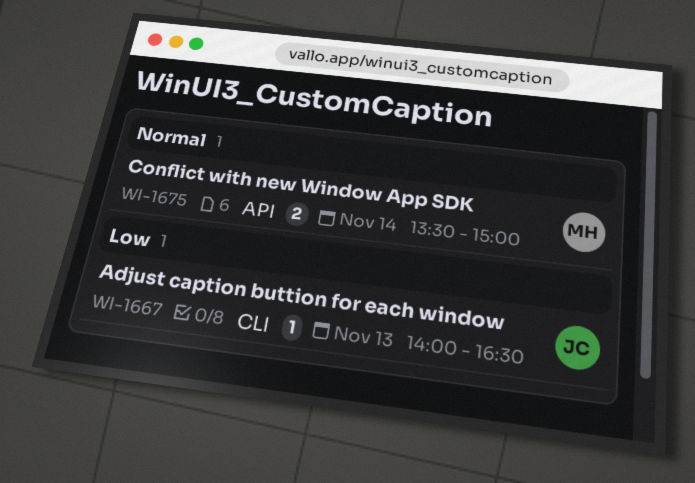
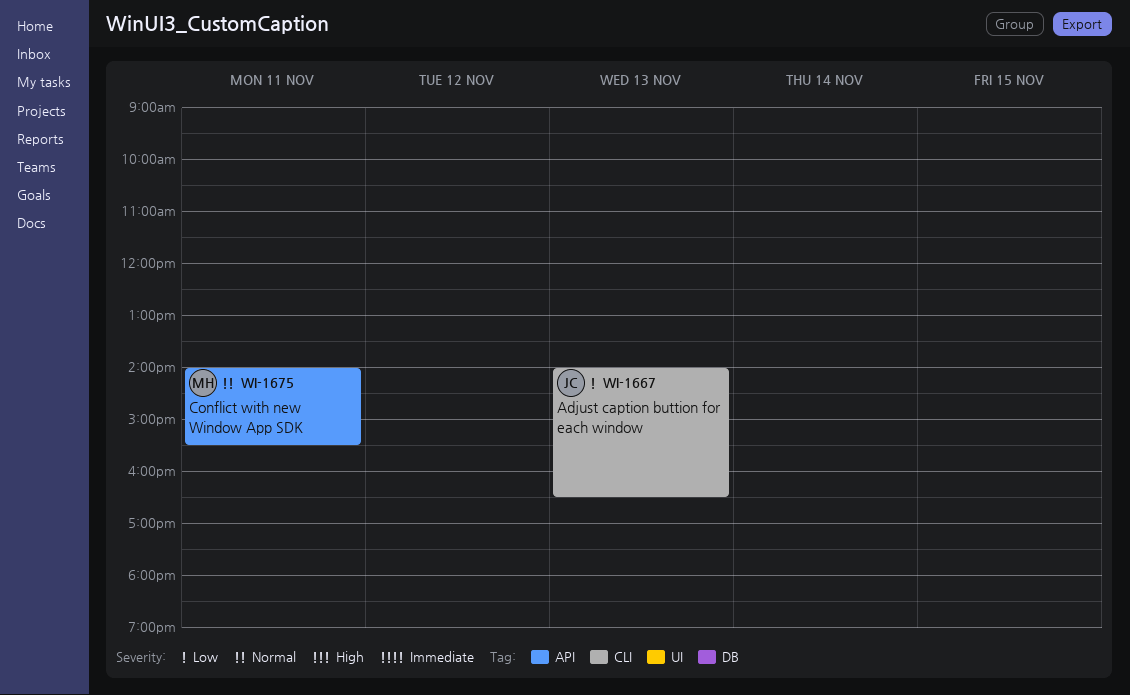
WI-1675, day: Nov 14 -> Nov 11
WI-1675, begins: 13:30 -> 14:00
WI-1675, ends: 15:00 -> 15:30

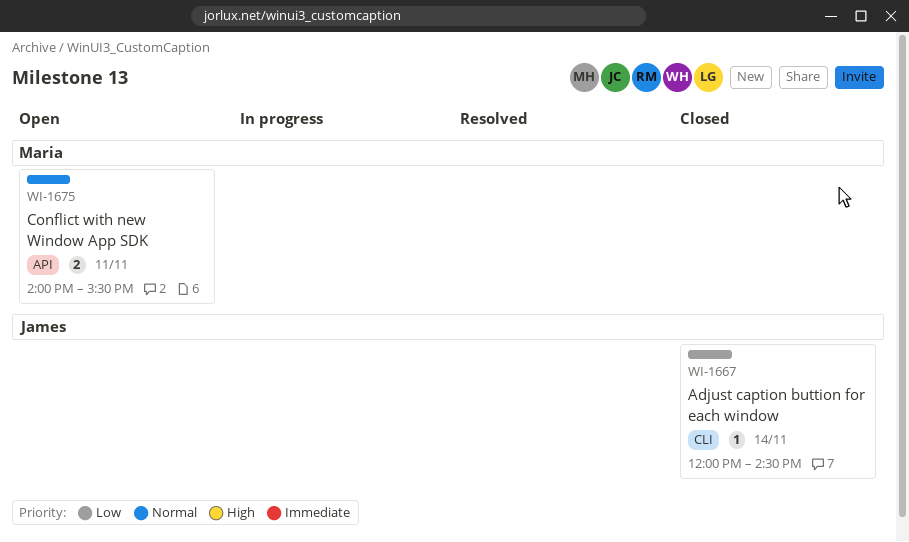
WI-1667, day: Nov 13 -> Nov 14
WI-1667, begins: 14:00 -> 12:00
WI-1667, ends: 16:30 -> 14:30

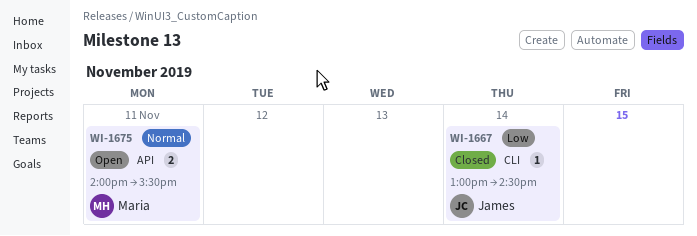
WI-1667, begins: 12:00 -> 13:00

